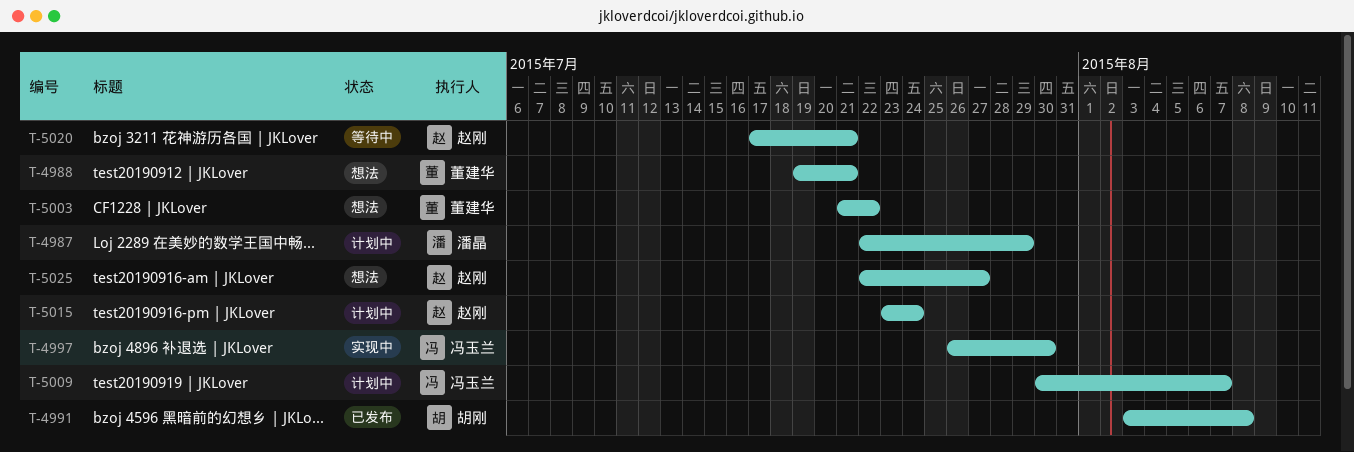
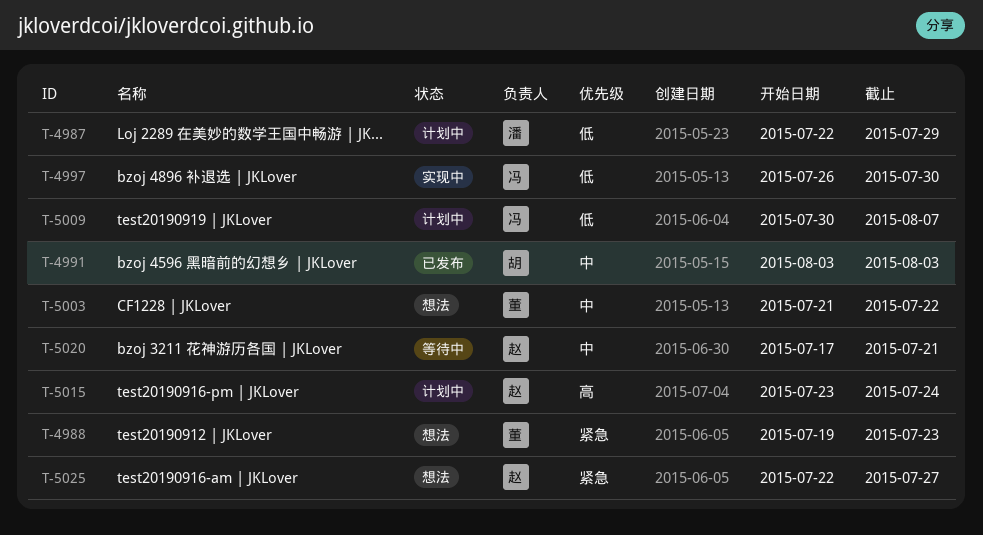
T-4988, due: Jul 21 -> Jul 23
T-4991, due: Aug 8 -> Aug 3

